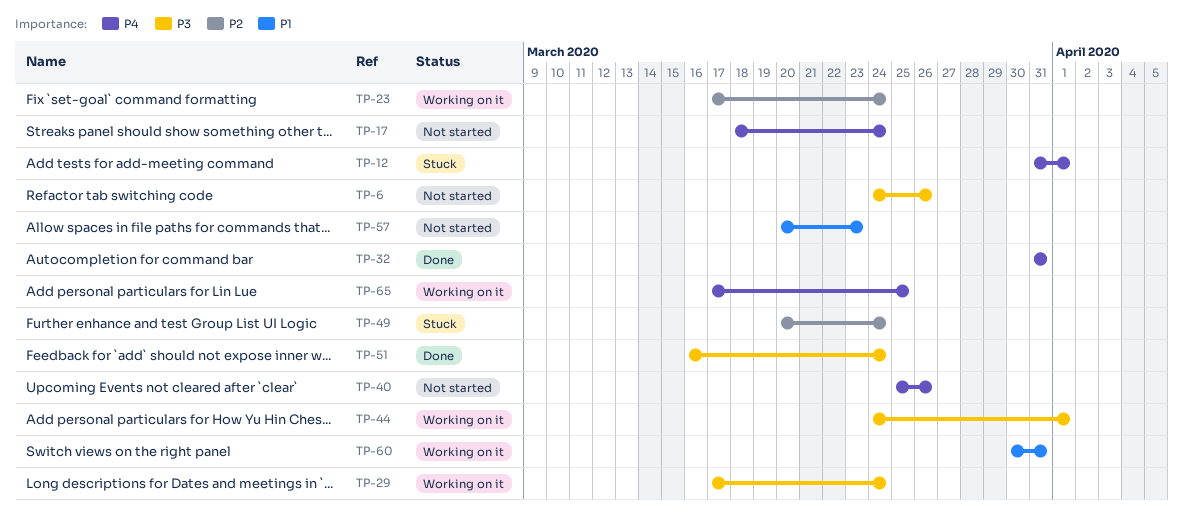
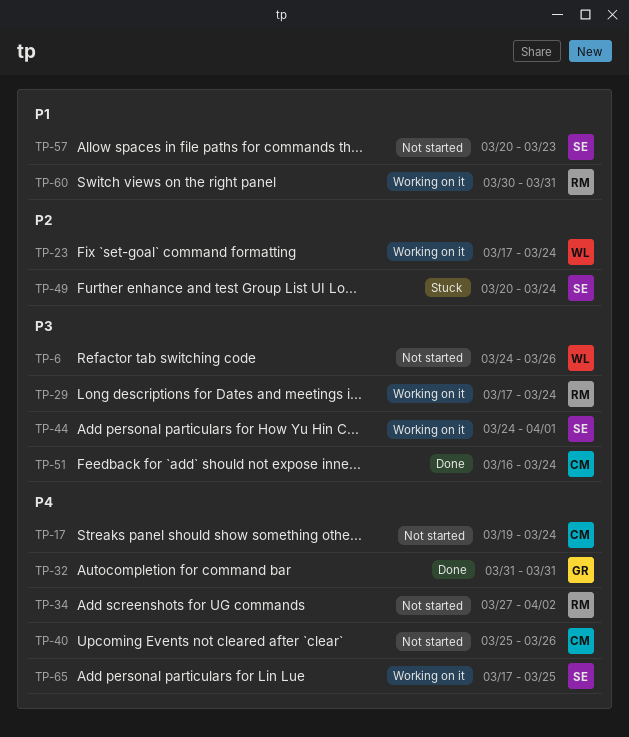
TP-12: present -> none
TP-17, start: Mar 18 -> Mar 19
TP-34: none -> present

